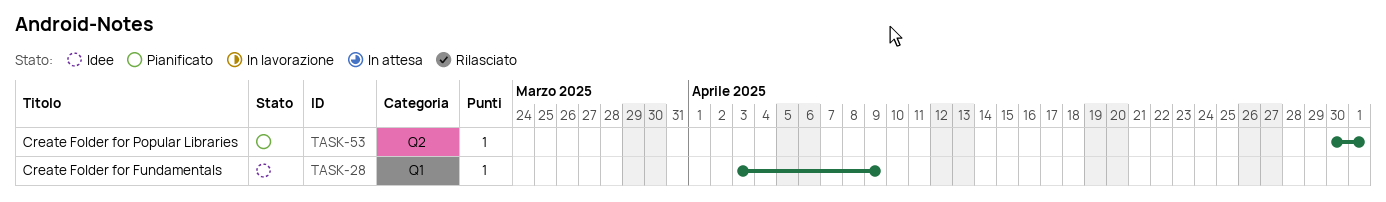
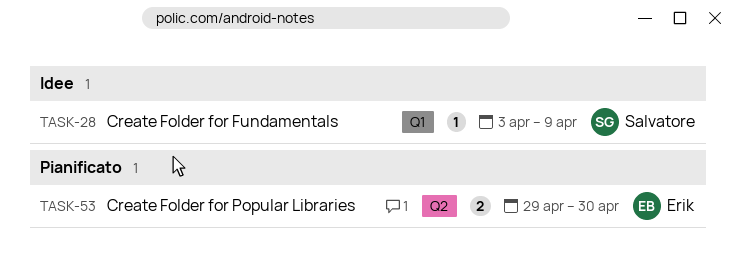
TASK-53, estimate: 1 -> 2
TASK-53, start: Apr 30 -> Apr 29
TASK-53, due: May 1 -> Apr 30

